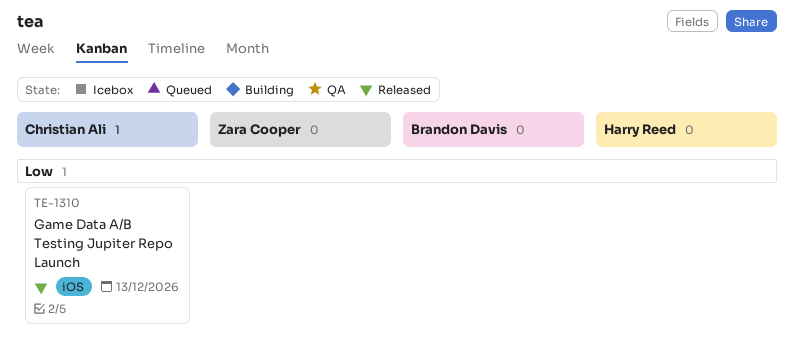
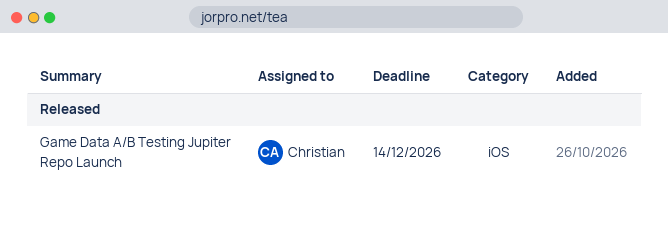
Game Data A/B Testing Jupiter Repo Launch, due: Dec 13 -> Dec 14

